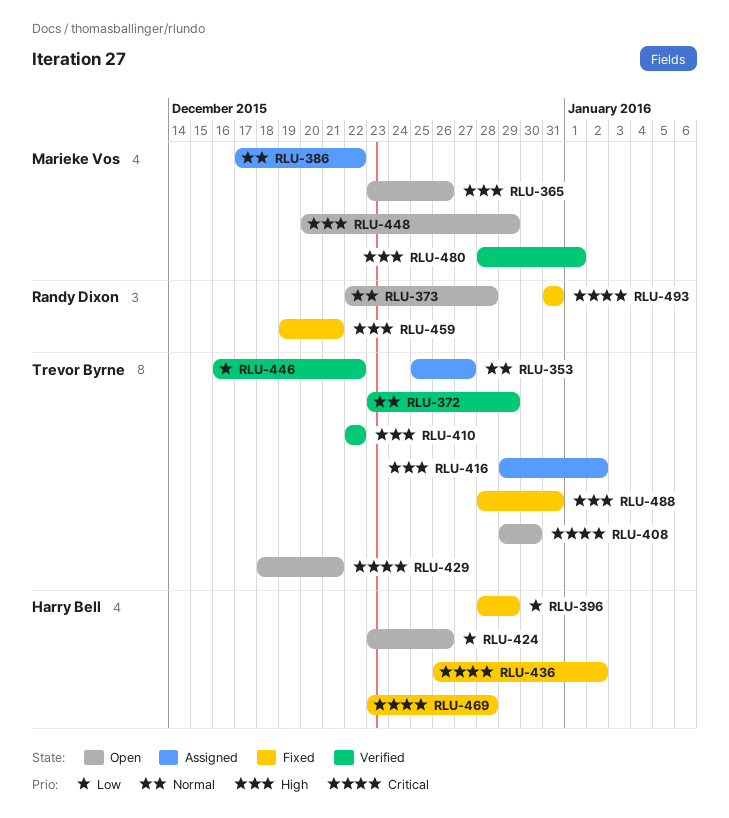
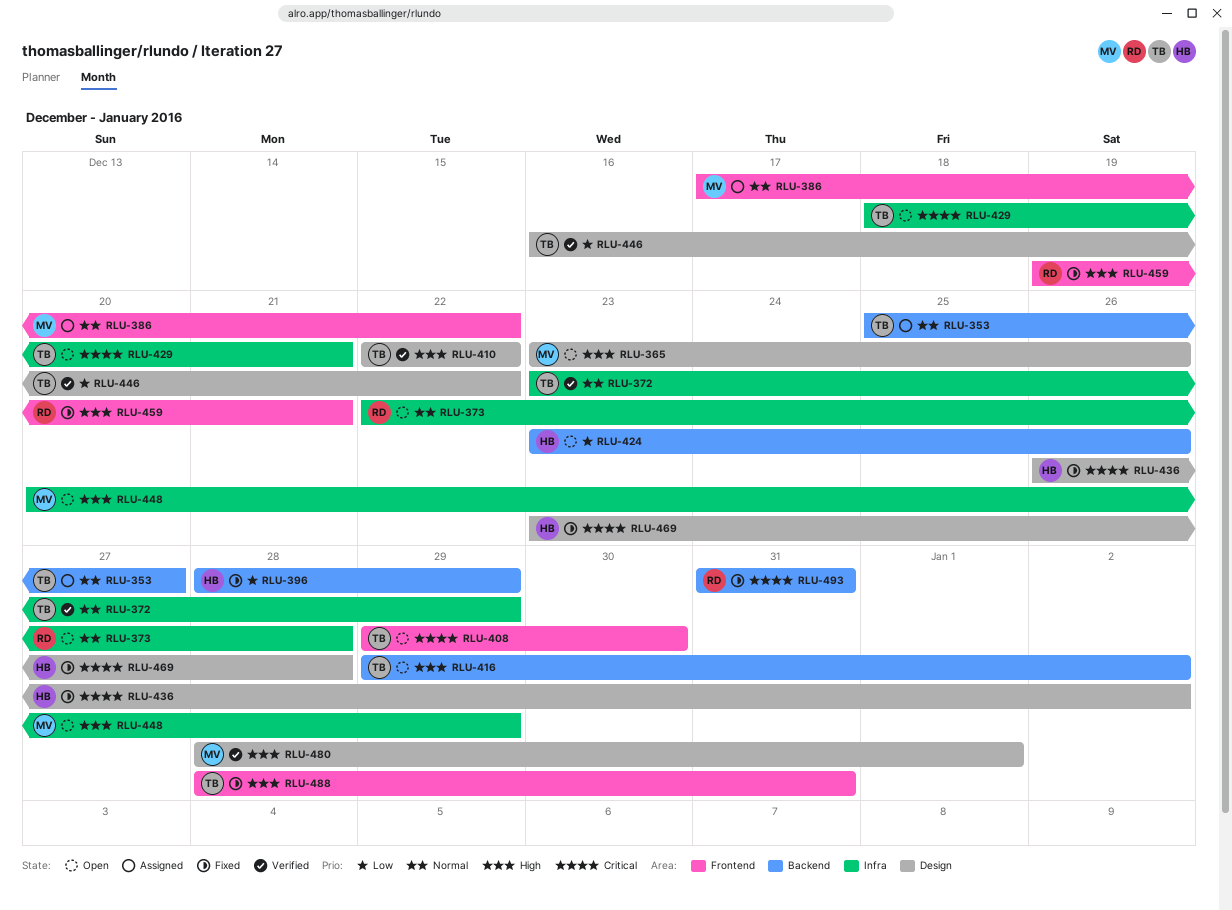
RLU-416, status: Assigned -> Open

